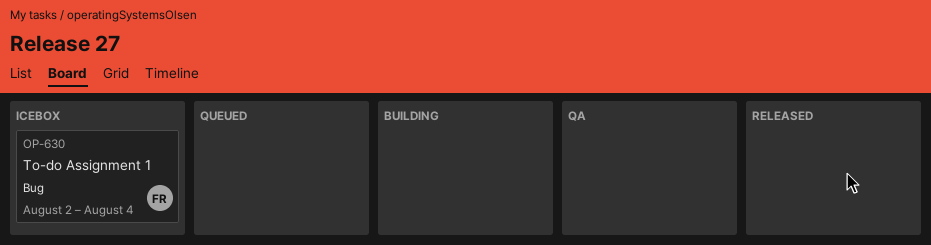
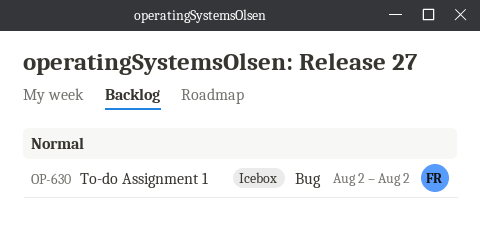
OP-630, due: Aug 4 -> Aug 2

